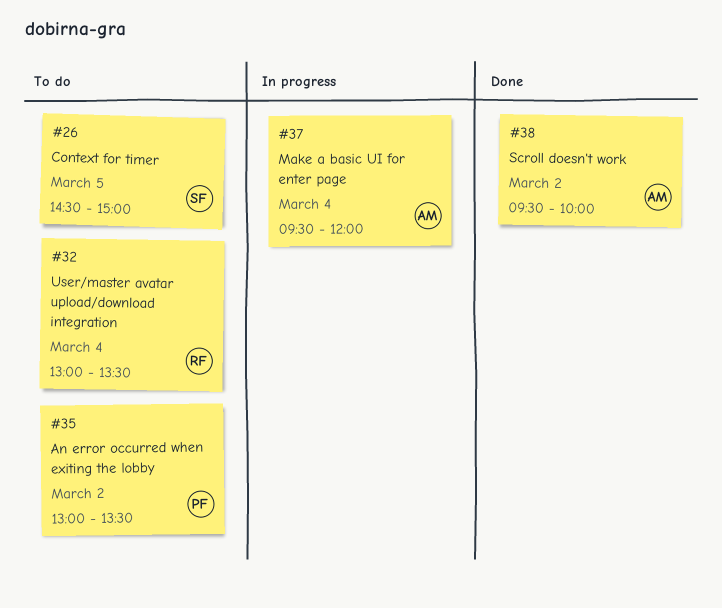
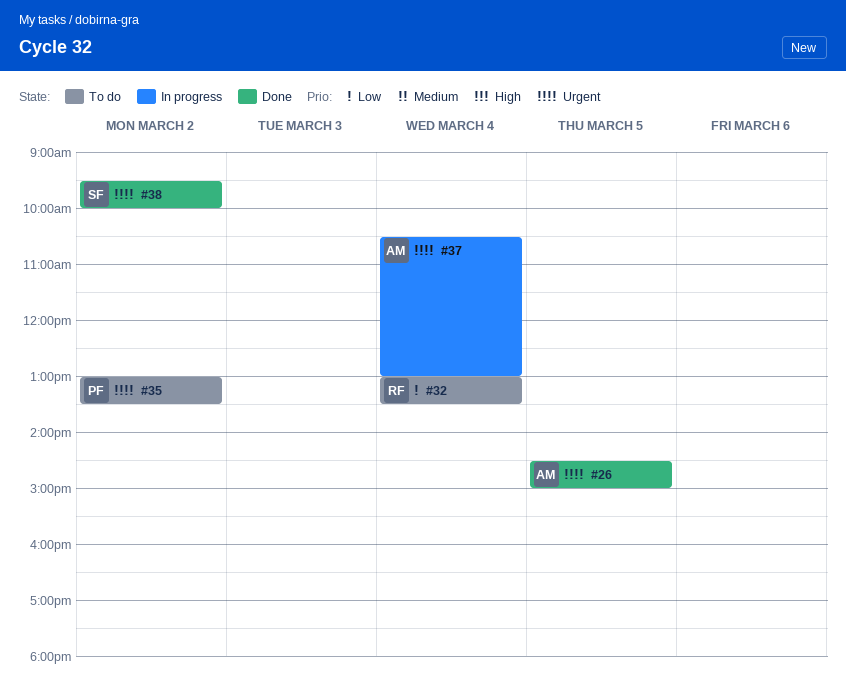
#26, status: To do -> Done
#26, owner: SF -> AM
#37, begins: 09:30 -> 10:30
#37, ends: 12:00 -> 13:00
#38, owner: AM -> SF

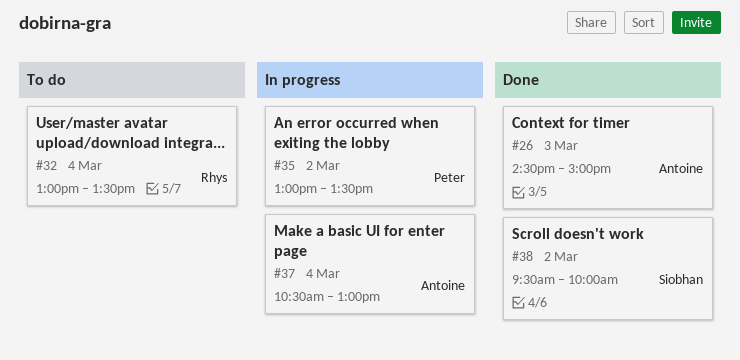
#26, day: Mar 5 -> Mar 3
#35, status: To do -> In progress

